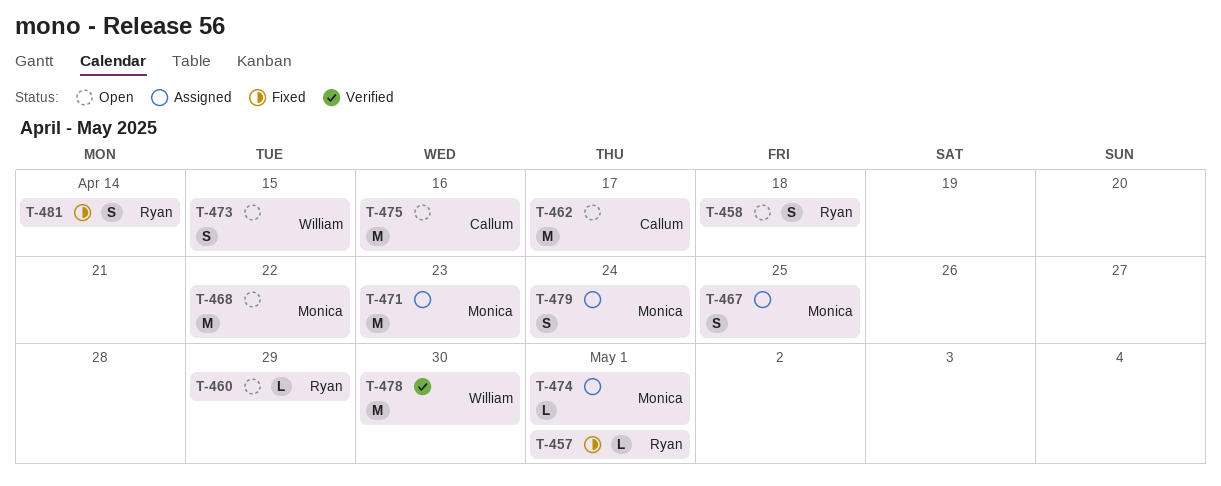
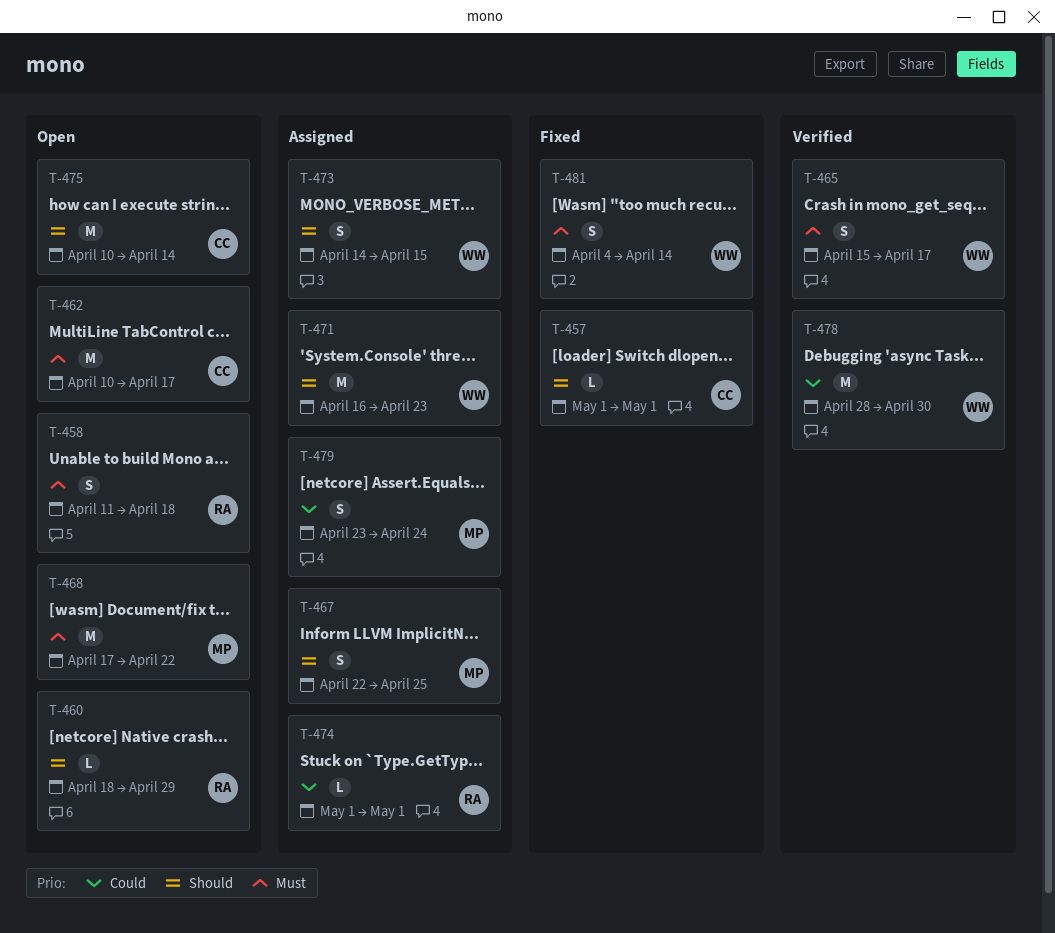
T-457, owner: Ryan -> Callum
T-465: none -> present
T-471, owner: Monica -> William
T-473, status: Open -> Assigned
T-474, owner: Monica -> Ryan
T-475, due: Apr 16 -> Apr 14
T-481, owner: Ryan -> William

